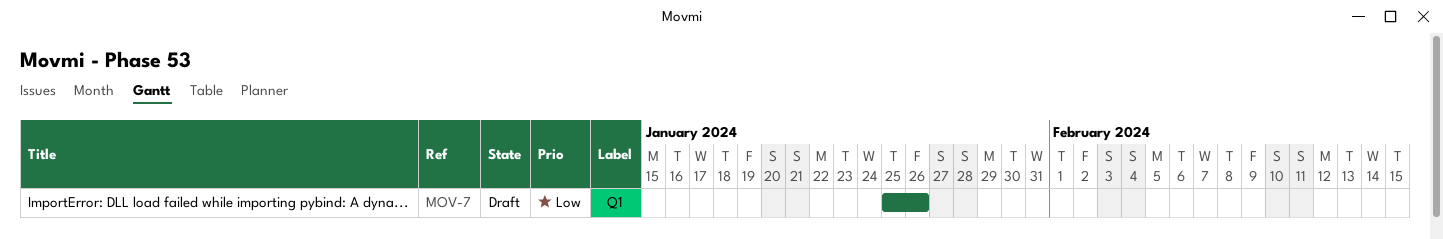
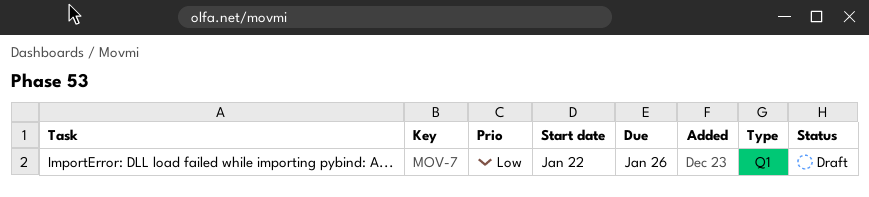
MOV-7, start: Jan 25 -> Jan 22

